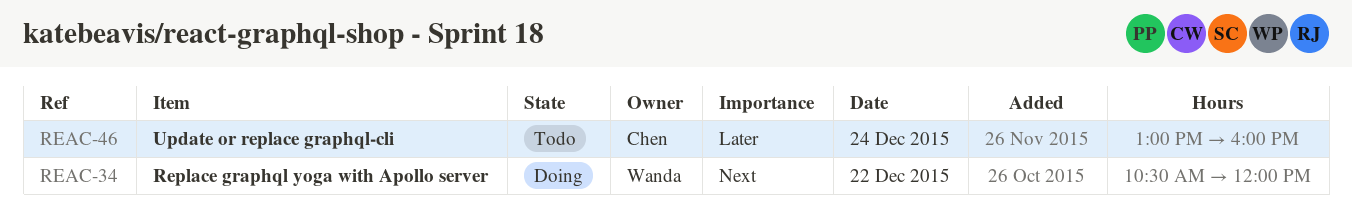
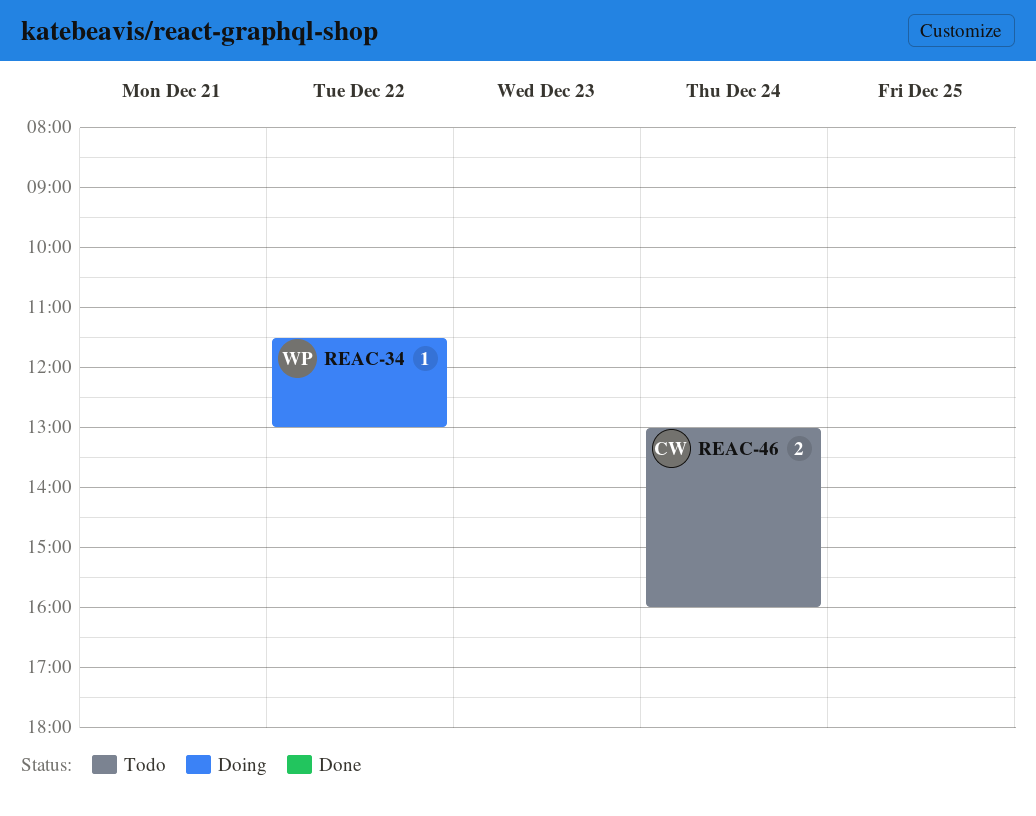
REAC-34, begins: 10:30 -> 11:30
REAC-34, ends: 12:00 -> 13:00

